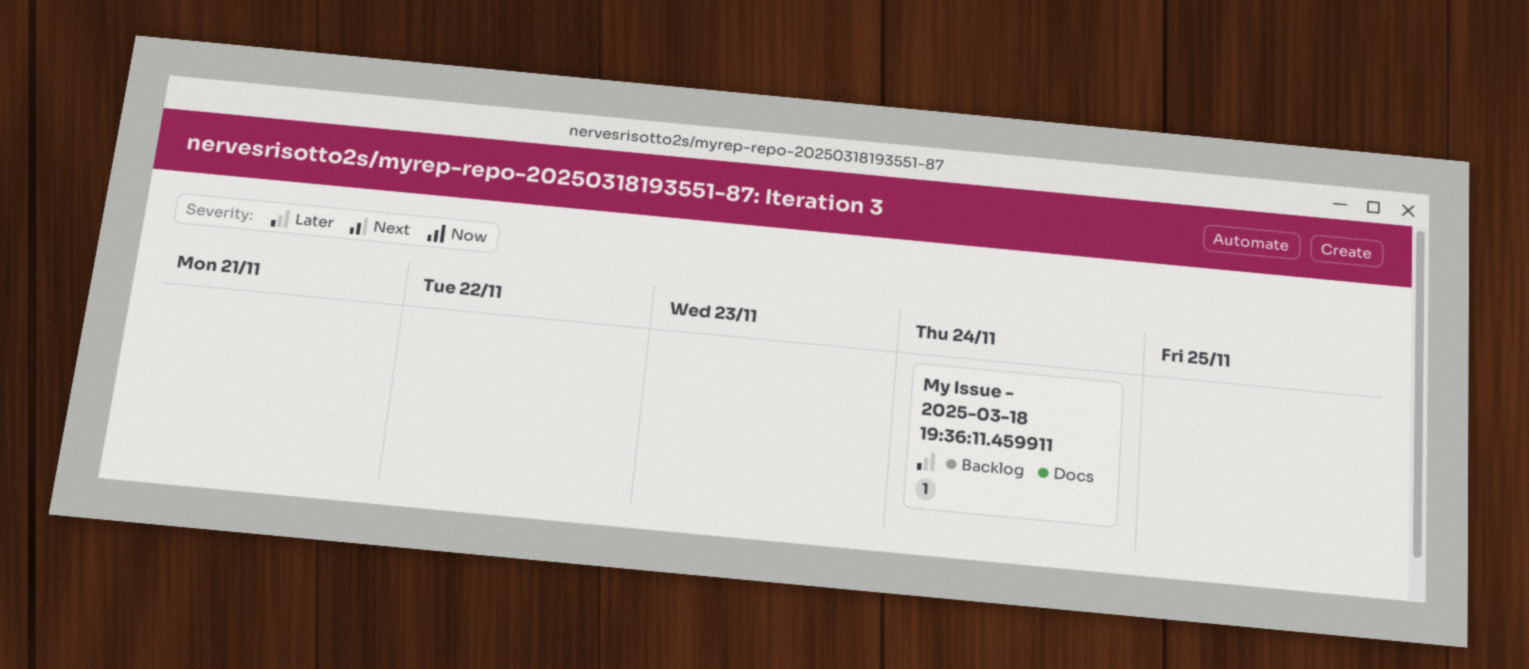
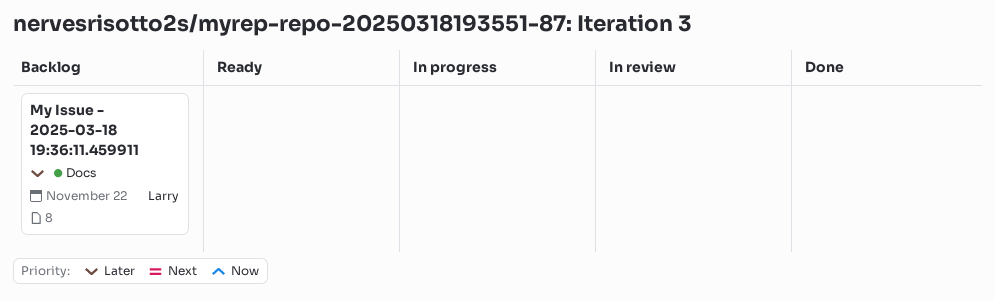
My Issue - 2025-03-18 19:36:11.459911, due: Nov 24 -> Nov 22

